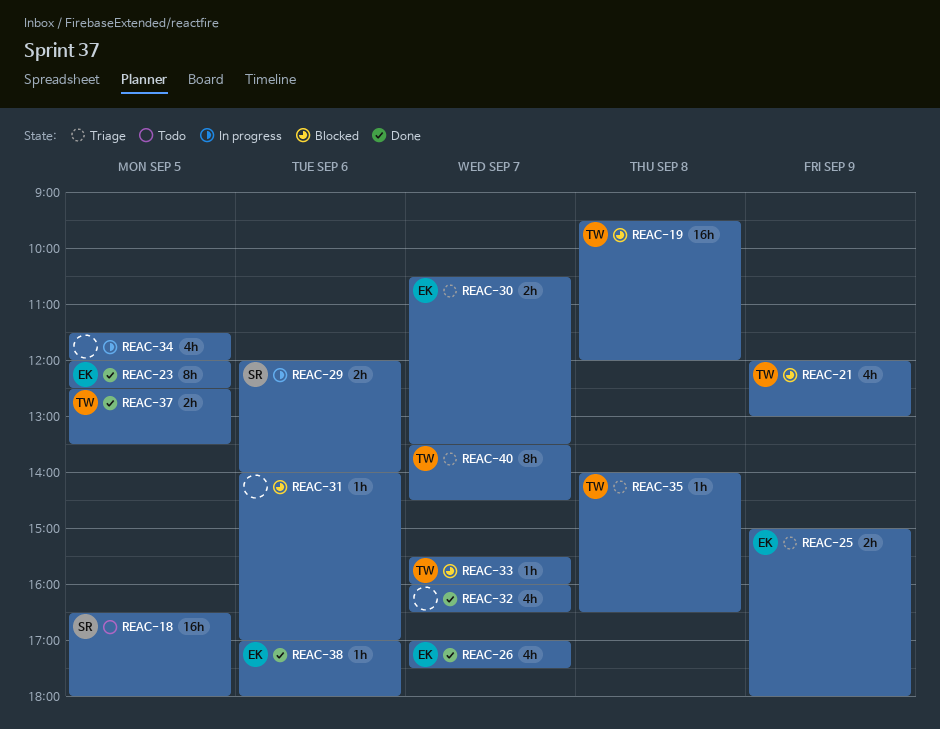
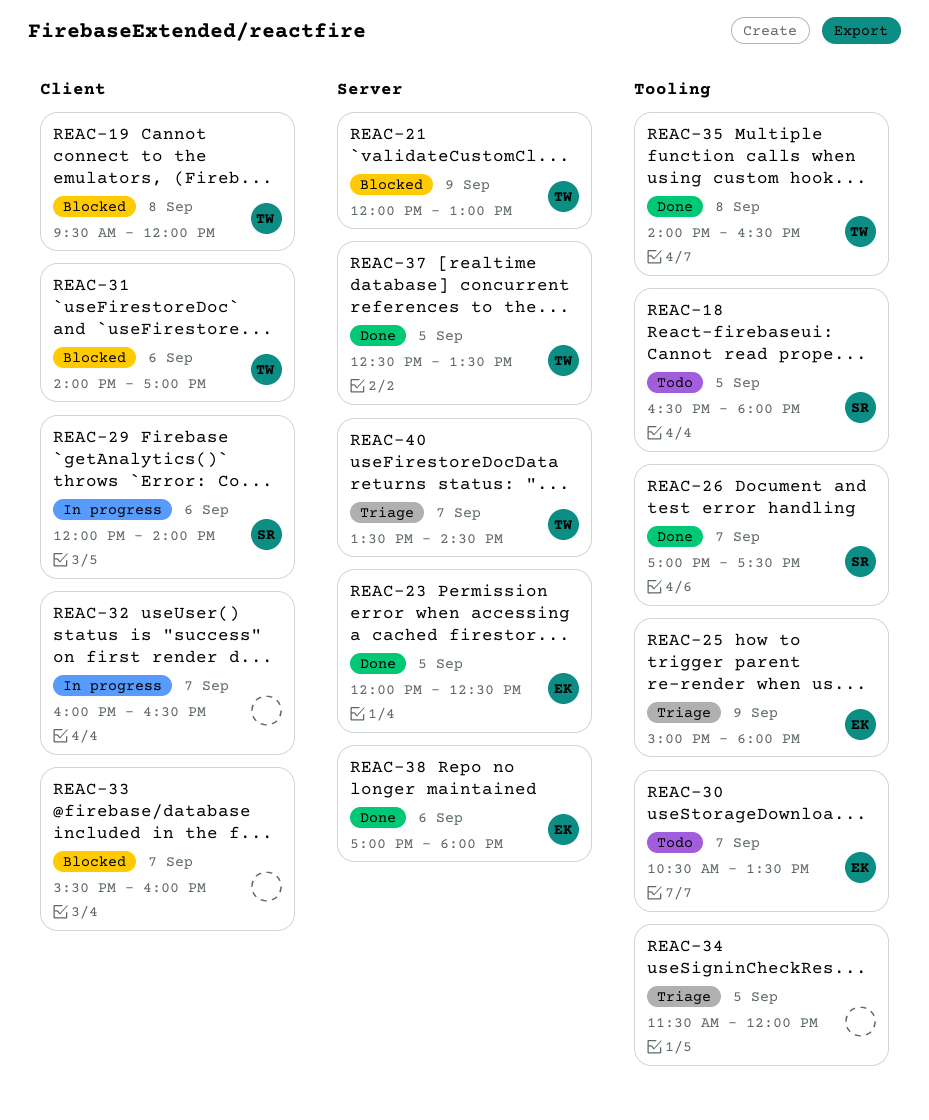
REAC-26, owner: EK -> SR
REAC-30, status: Triage -> Todo
REAC-31, owner: none -> TW
REAC-32, status: Done -> In progress
REAC-33, owner: TW -> none
REAC-34, status: In progress -> Triage
REAC-35, status: Triage -> Done

